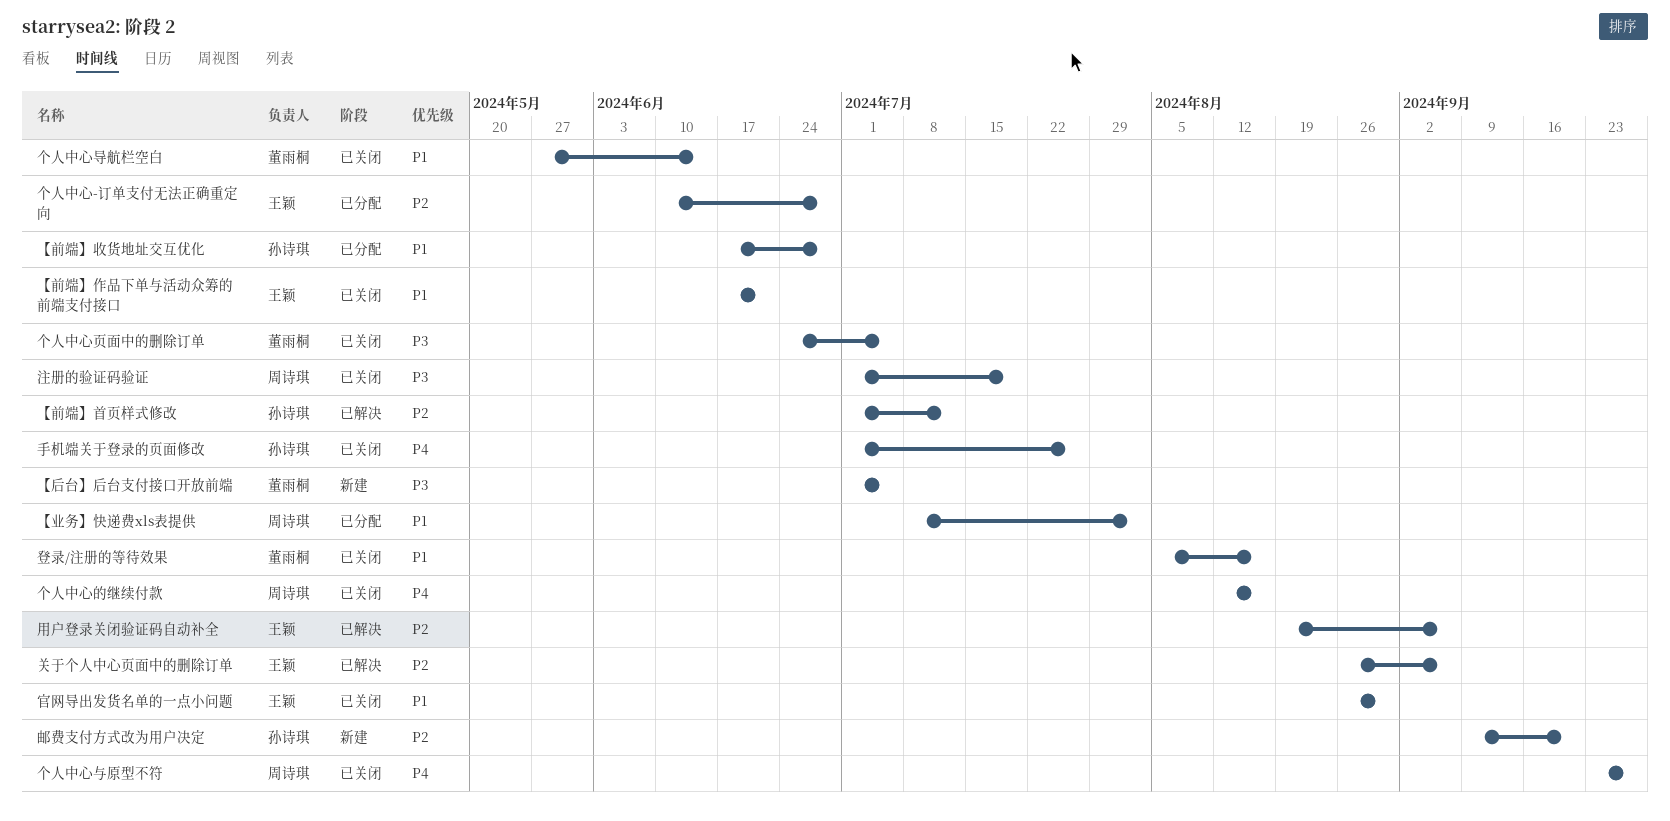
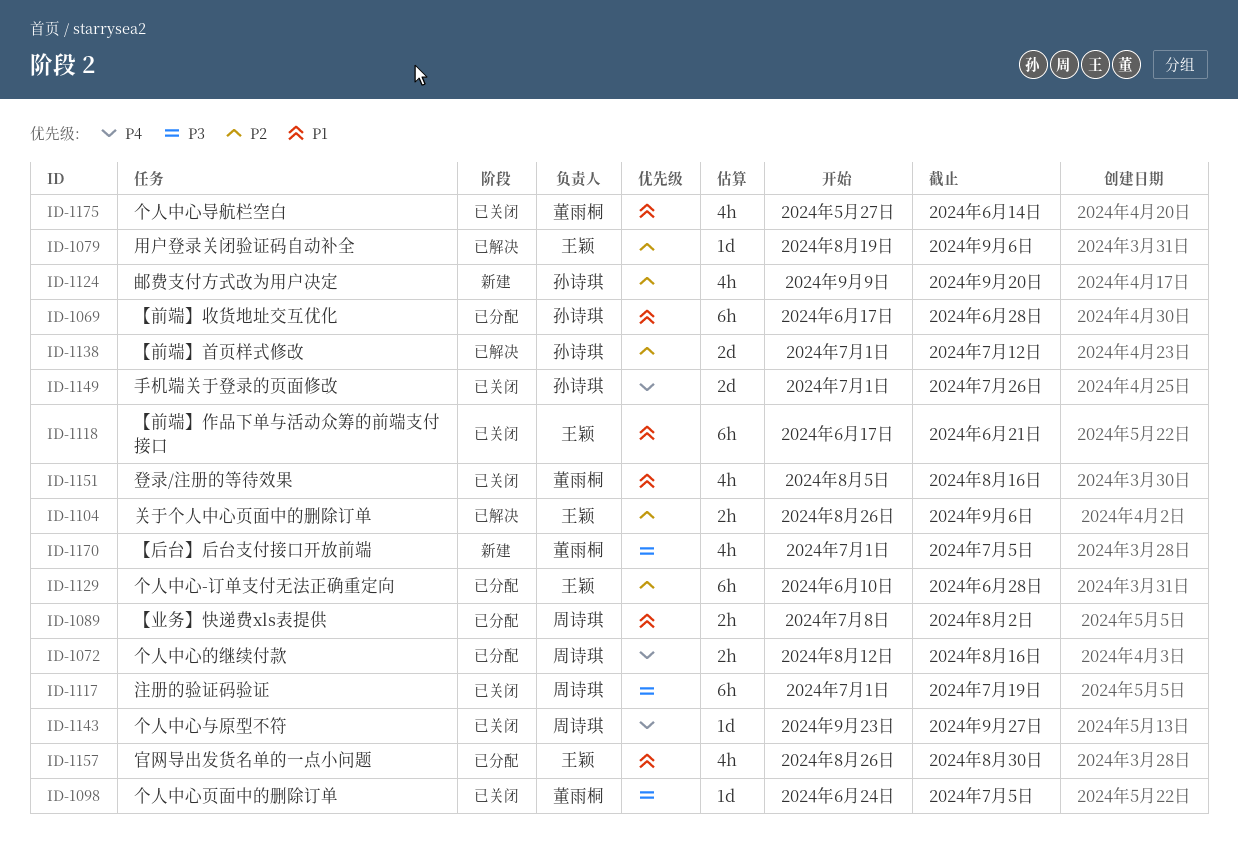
个人中心的继续付款, status: 已关闭 -> 已分配
官网导出发货名单的一点小问题, status: 已关闭 -> 已分配

